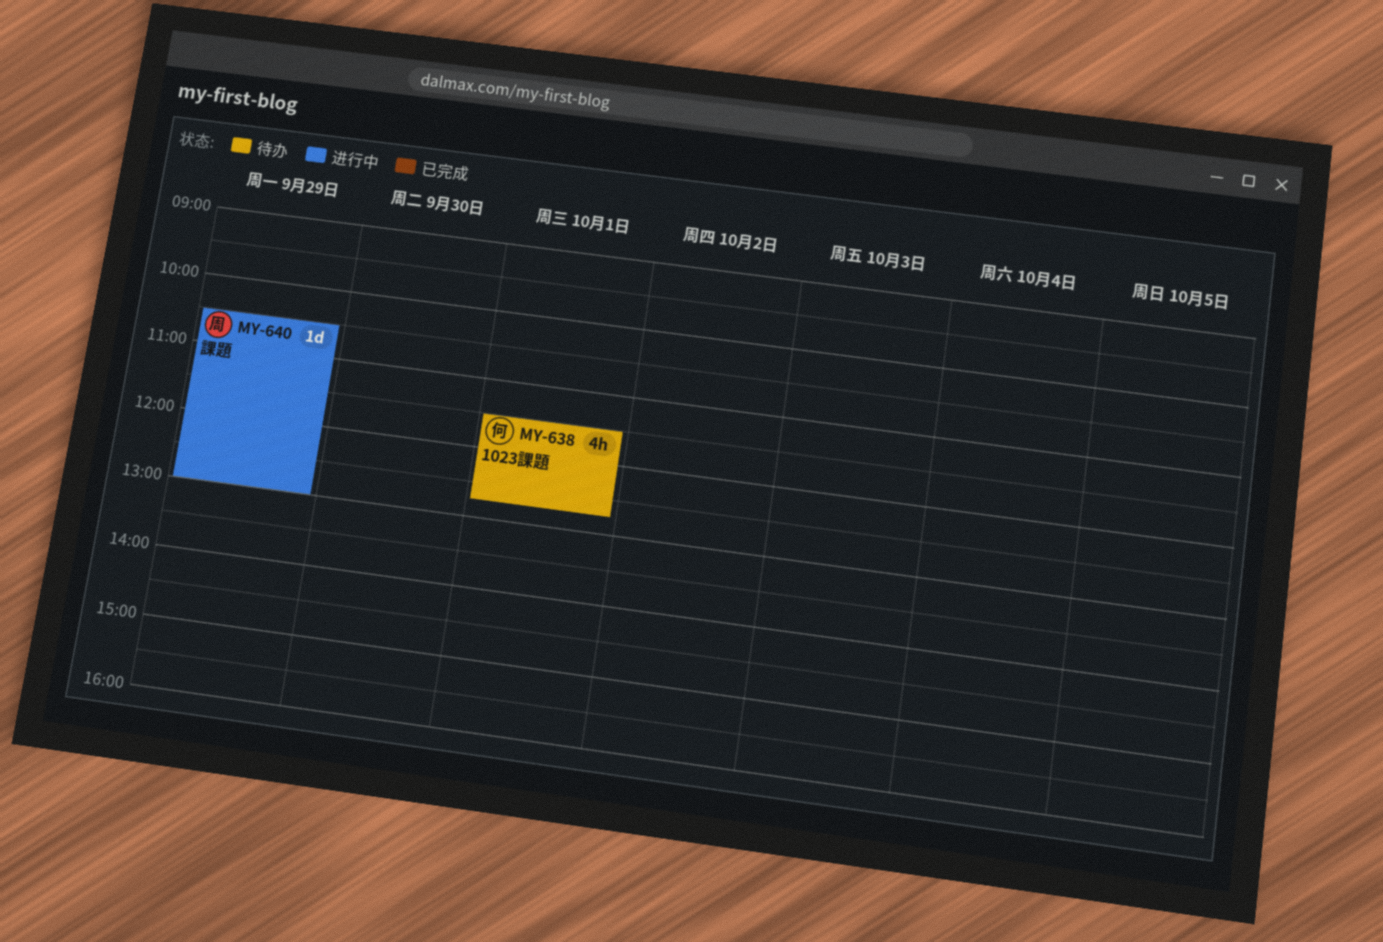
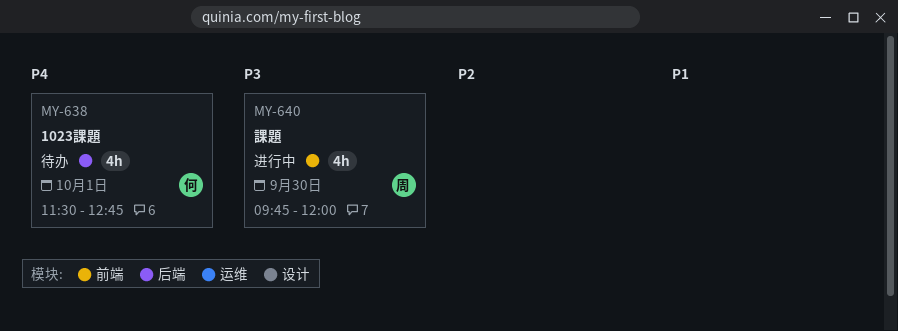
MY-640, estimate: 1d -> 4h
MY-640, day: Sep 29 -> Sep 30
MY-640, begins: 10:30 -> 09:45
MY-640, ends: 13:00 -> 12:00

